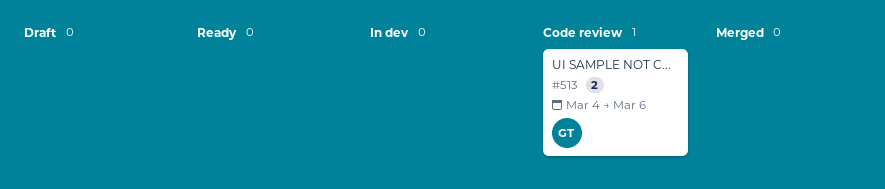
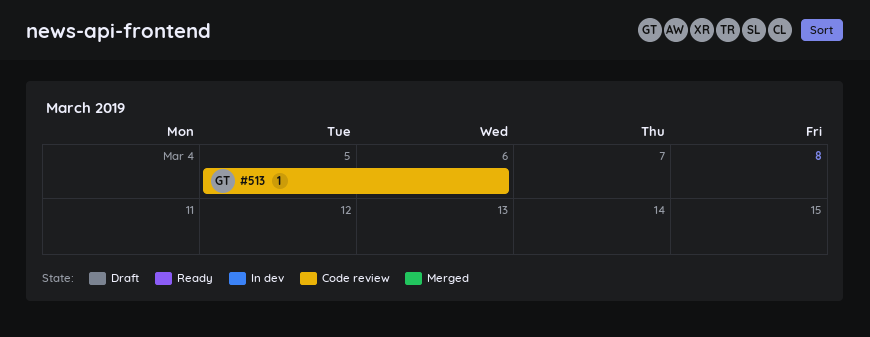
#513, estimate: 2 -> 1
#513, start: Mar 4 -> Mar 5

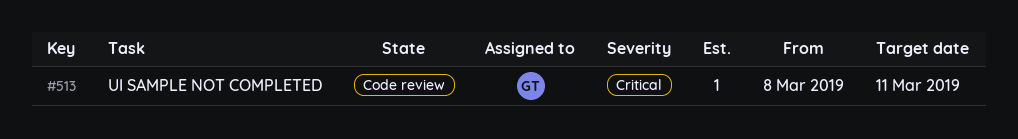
#513, start: Mar 5 -> Mar 8
#513, due: Mar 6 -> Mar 11

